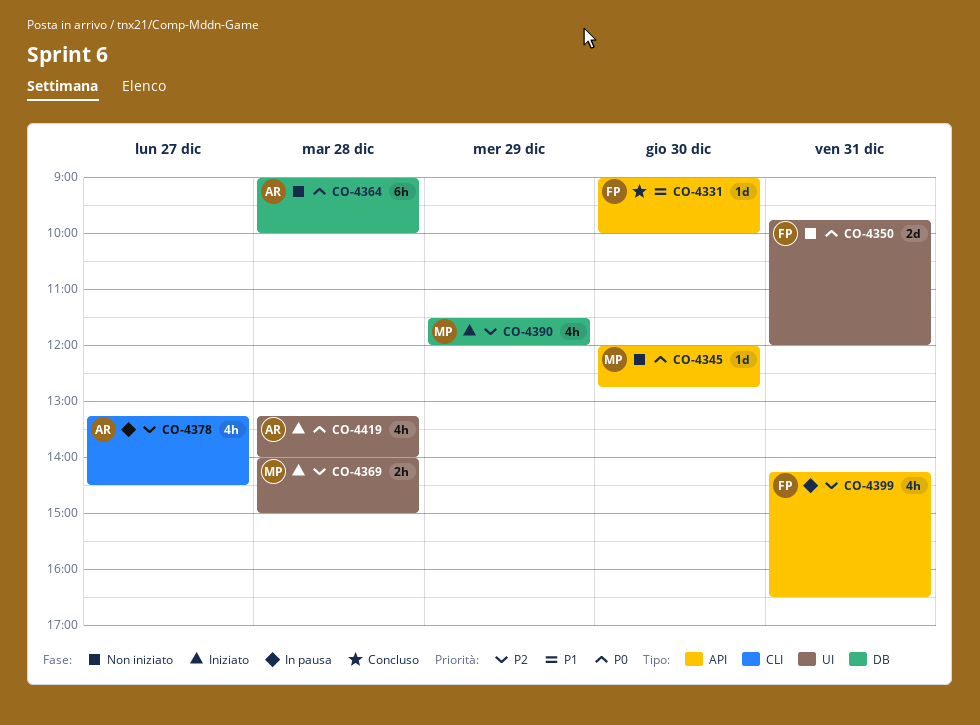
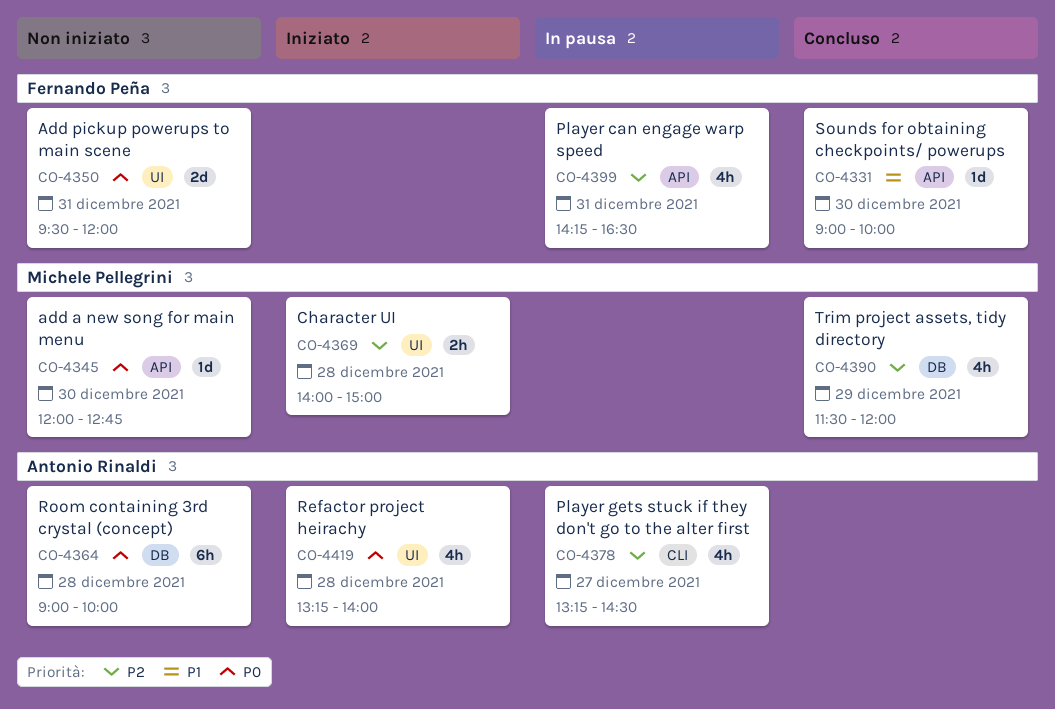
CO-4350, begins: 09:45 -> 09:30
CO-4390, status: Iniziato -> Concluso

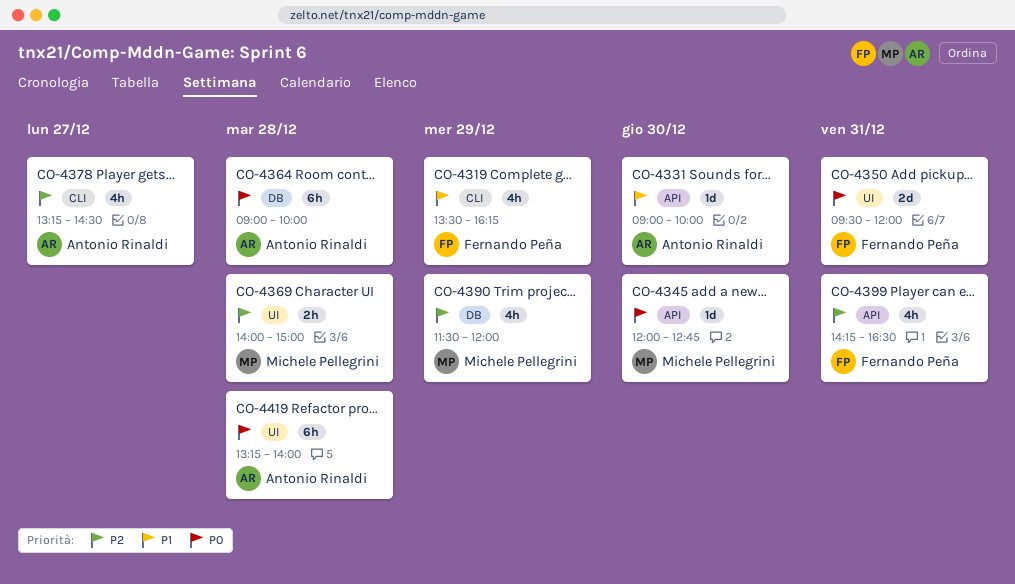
CO-4319: none -> present
CO-4331, owner: Fernando Peña -> Antonio Rinaldi
CO-4419, estimate: 4h -> 6h

